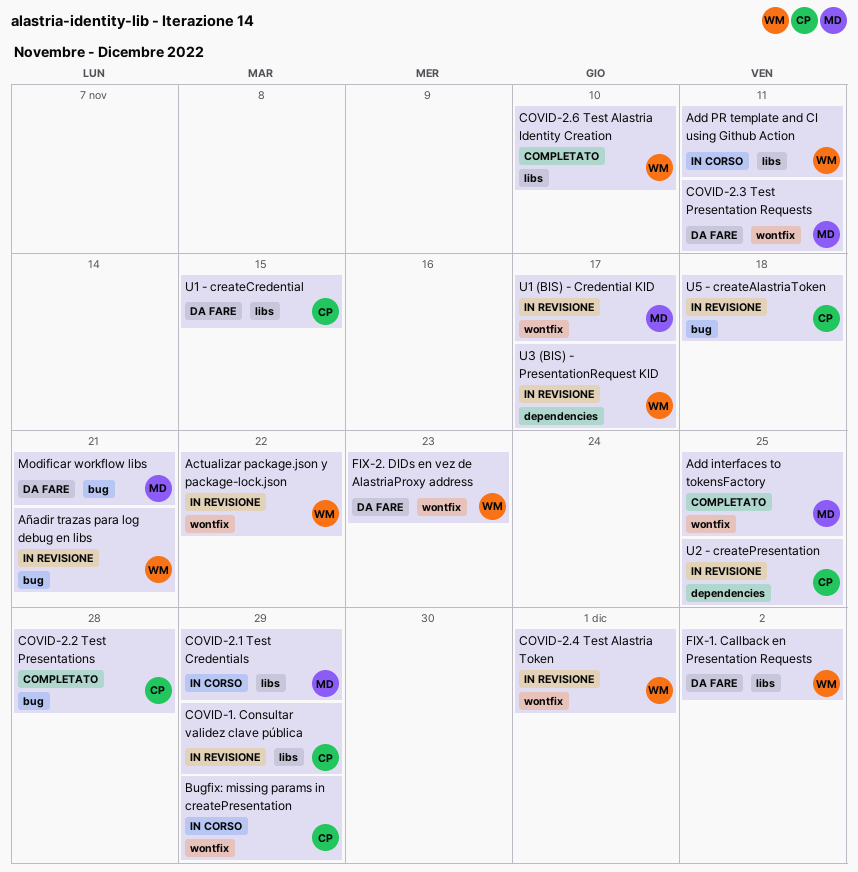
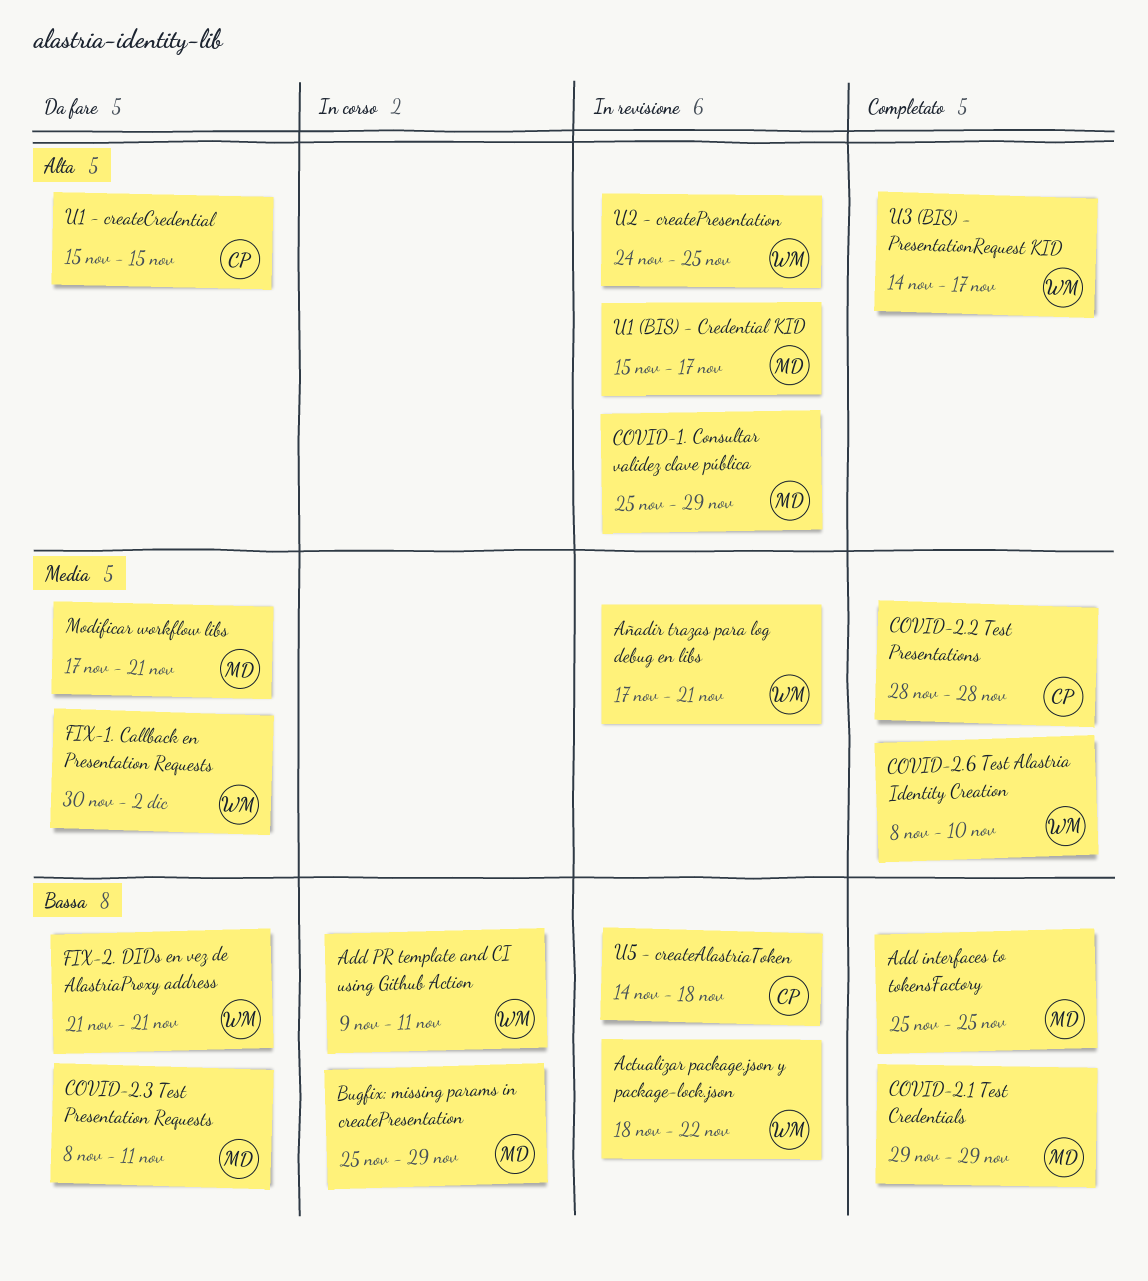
Bugfix: missing params in createPresentation, owner: CP -> MD
COVID-1. Consultar validez clave pública, owner: CP -> MD
COVID-2.1 Test Credentials, status: In corso -> Completato
COVID-2.4 Test Alastria Token: present -> none
FIX-2. DIDs en vez de AlastriaProxy address, due: Nov 23 -> Nov 21
U2 - createPresentation, owner: CP -> WM
U3 (BIS) - PresentationRequest KID, status: In revisione -> Completato

